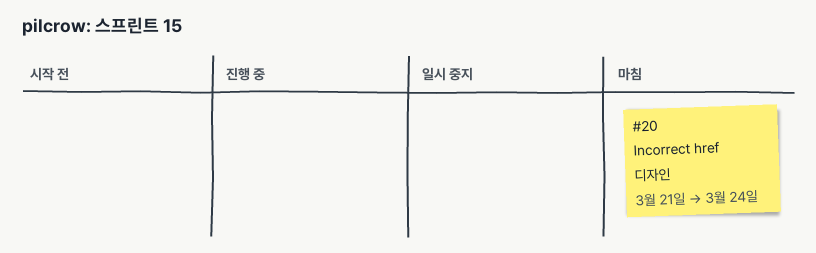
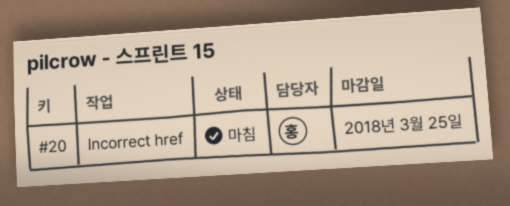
#20, due: Mar 24 -> Mar 25

